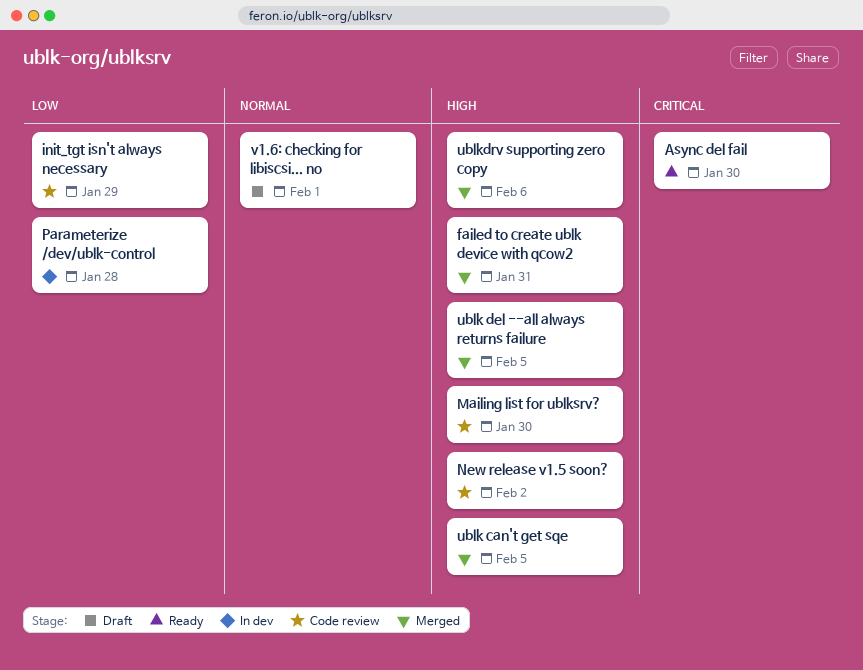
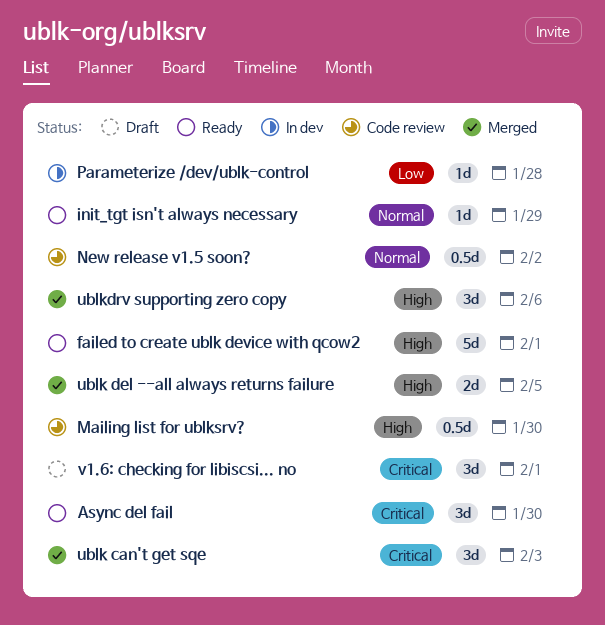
failed to create ublk device with qcow2, status: Merged -> Ready
failed to create ublk device with qcow2, due: Jan 31 -> Feb 1
init_tgt isn't always necessary, status: Code review -> Ready
init_tgt isn't always necessary, priority: Low -> Normal
New release v1.5 soon?, priority: High -> Normal
ublk can't get sqe, priority: High -> Critical
ublk can't get sqe, due: Feb 5 -> Feb 3
v1.6: checking for libiscsi... no, priority: Normal -> Critical

